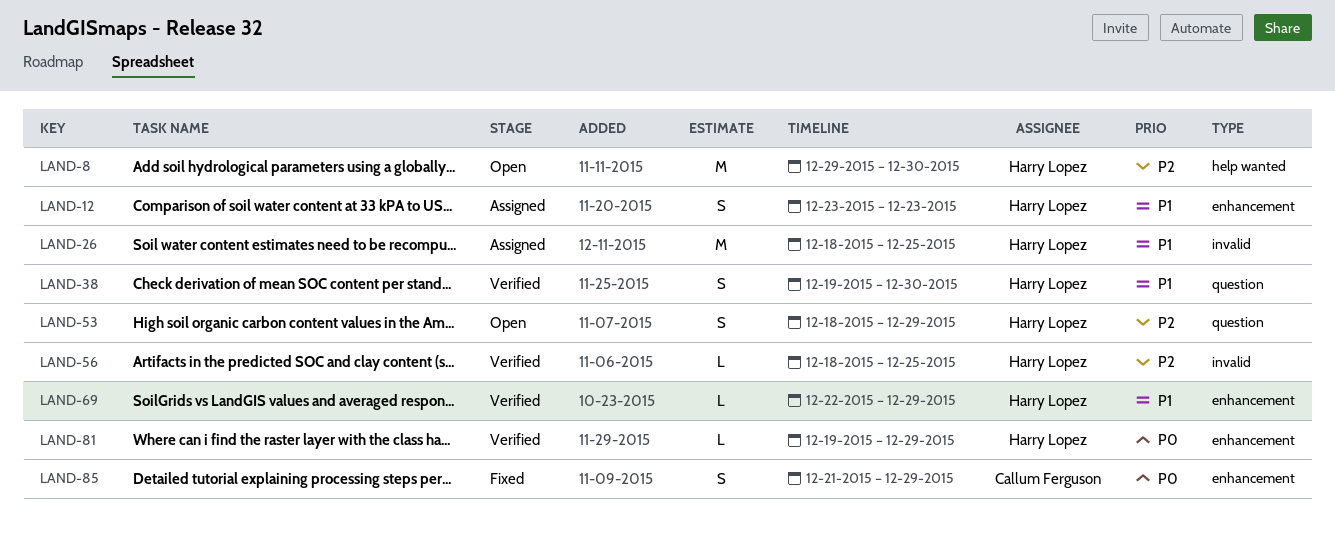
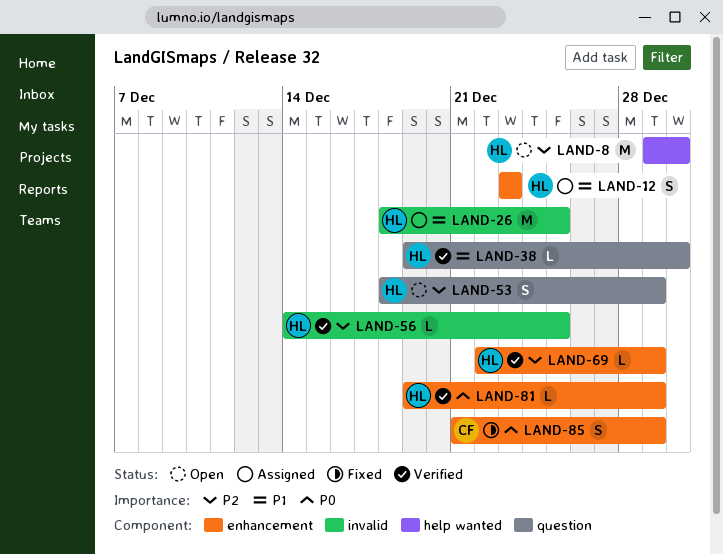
LAND-38, estimate: S -> L
LAND-56, start: Dec 18 -> Dec 14
LAND-69, priority: P1 -> P2

